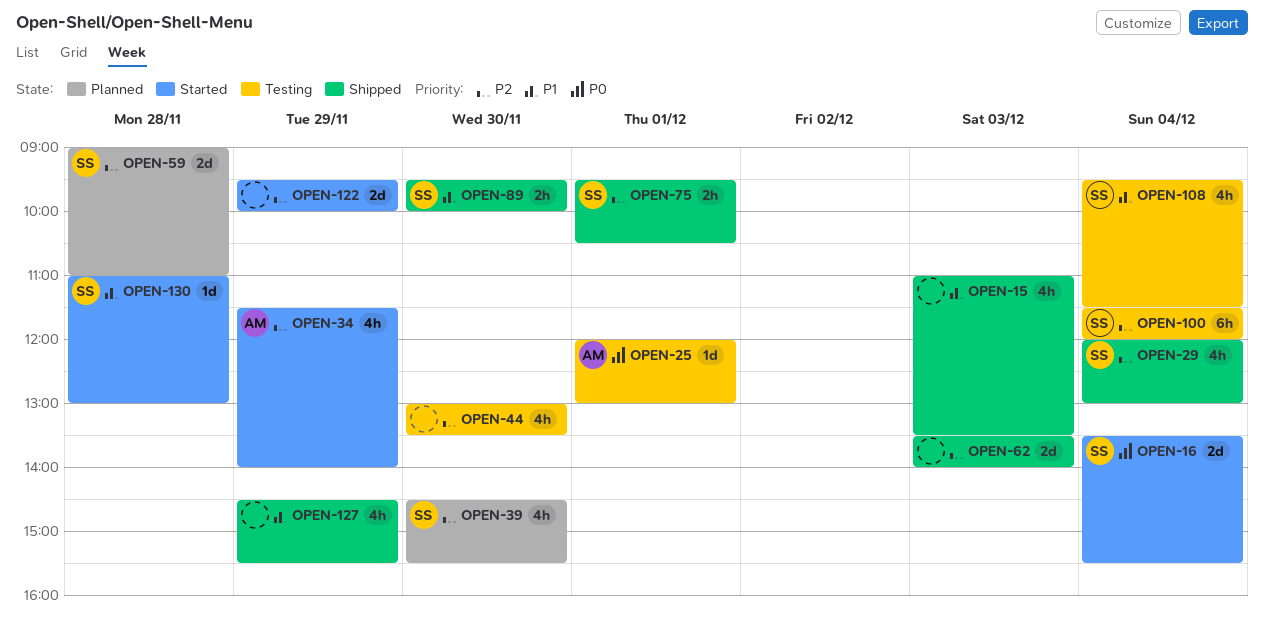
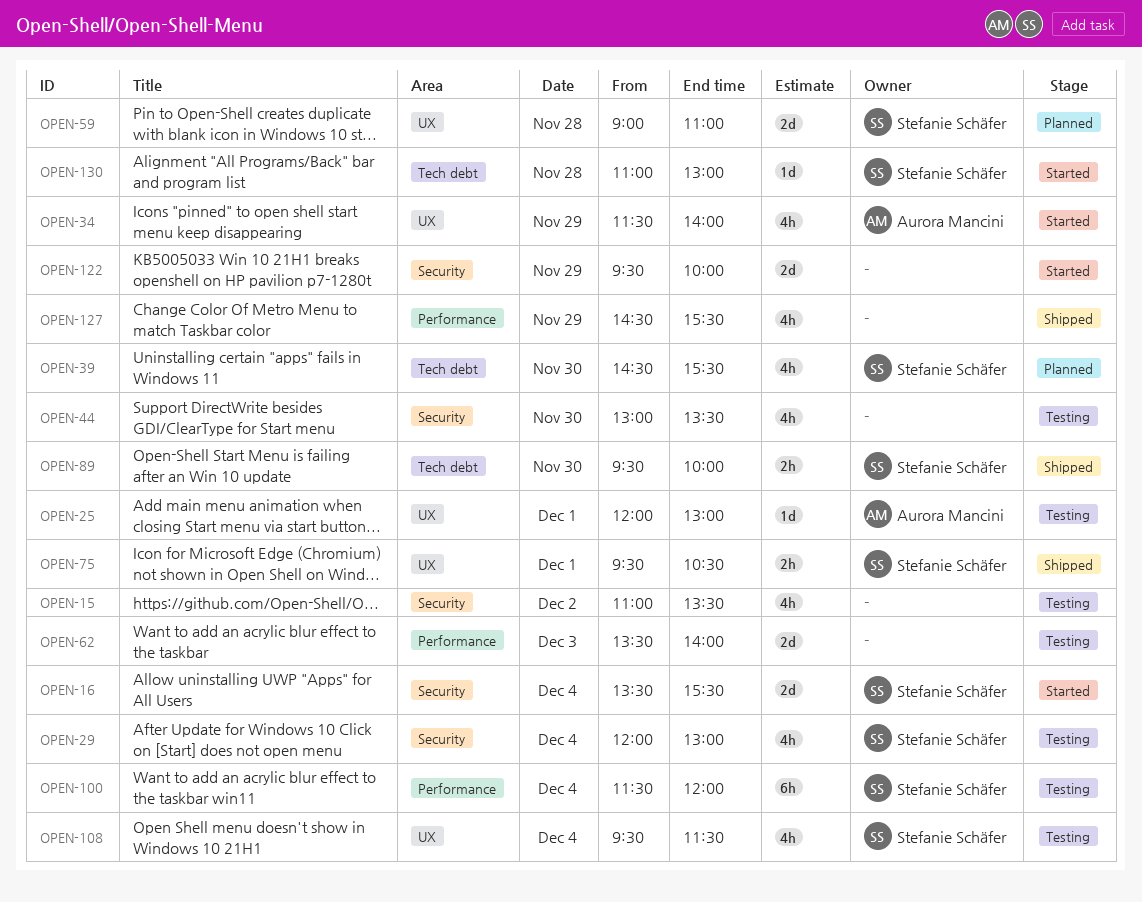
OPEN-15, status: Shipped -> Testing
OPEN-15, day: Dec 3 -> Dec 2
OPEN-29, status: Shipped -> Testing
OPEN-62, status: Shipped -> Testing

